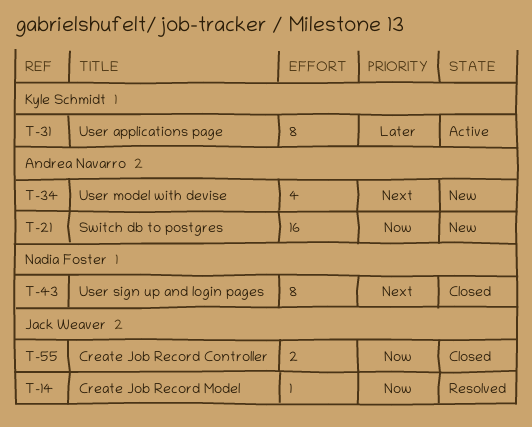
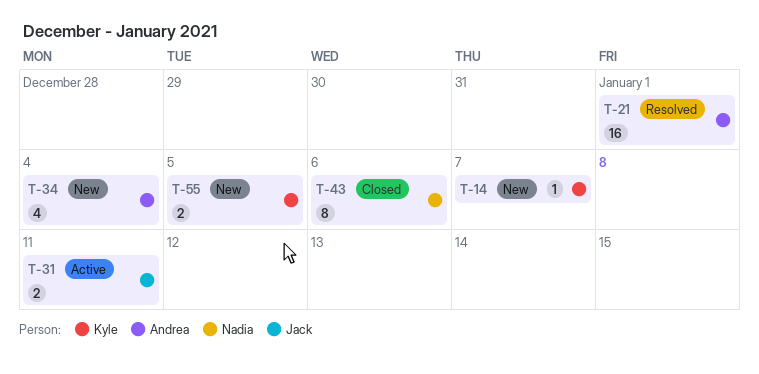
T-14, status: Resolved -> New
T-14, owner: Jack Weaver -> Kyle Schmidt
T-21, status: New -> Resolved
T-31, owner: Kyle Schmidt -> Jack Weaver
T-31, estimate: 8 -> 2
T-55, status: Closed -> New
T-55, owner: Jack Weaver -> Kyle Schmidt

